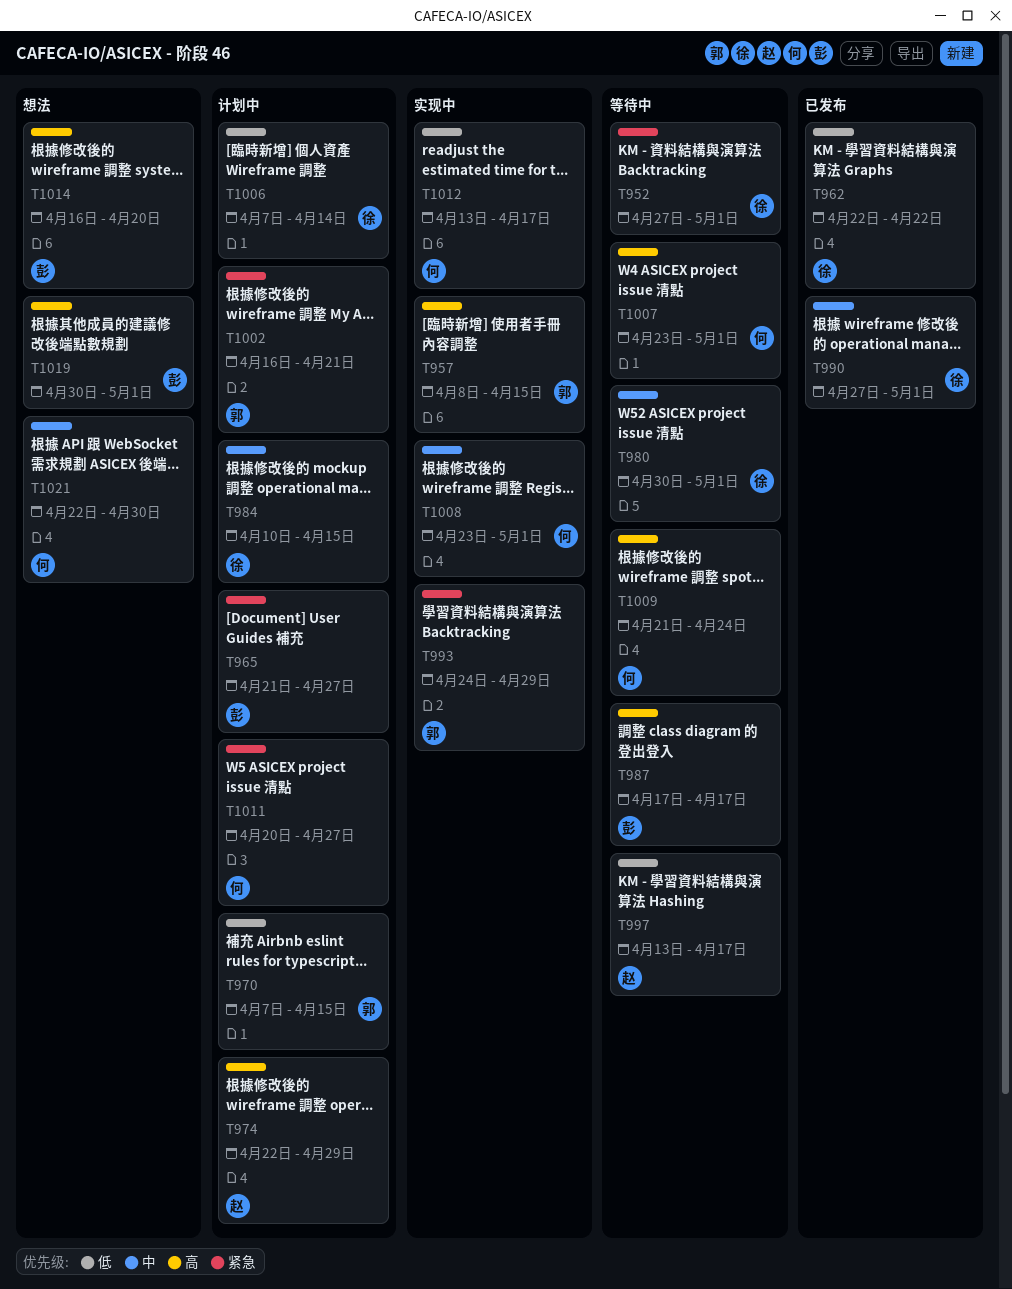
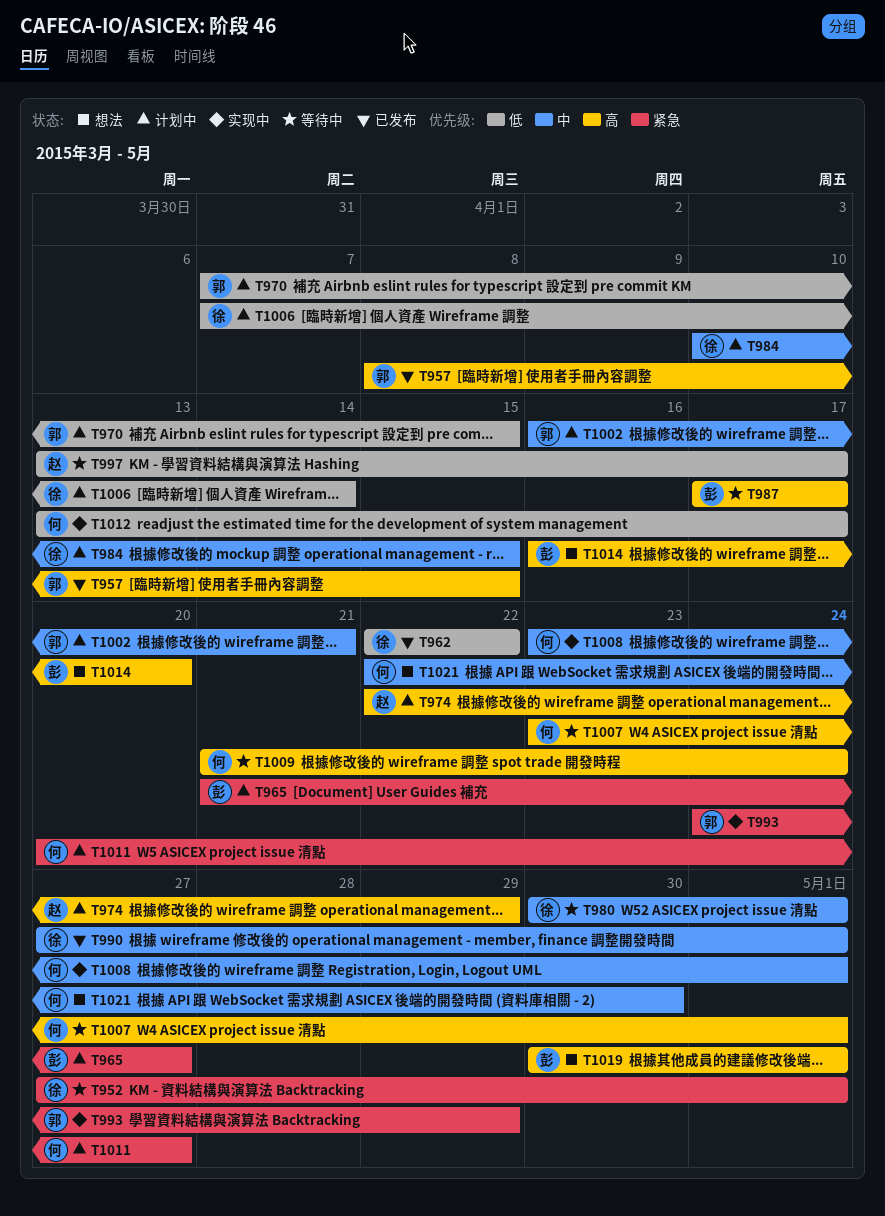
T957, status: 实现中 -> 已发布
T1002, priority: 紧急 -> 中

